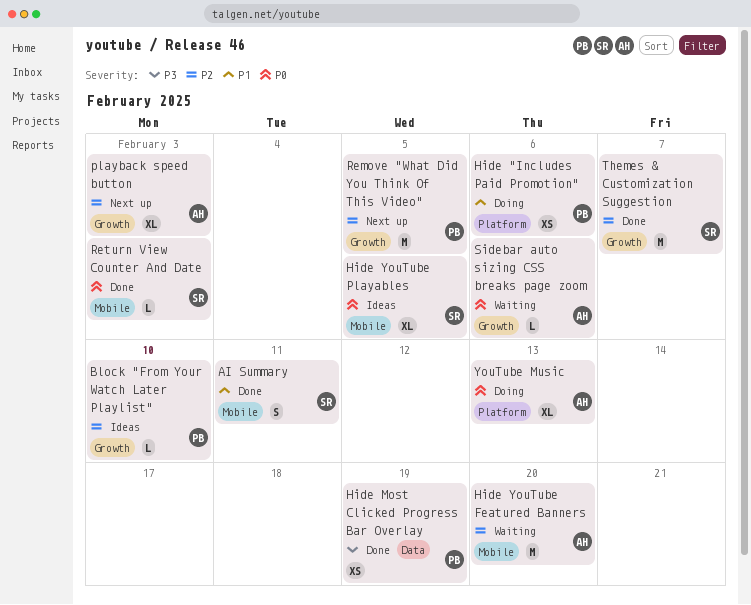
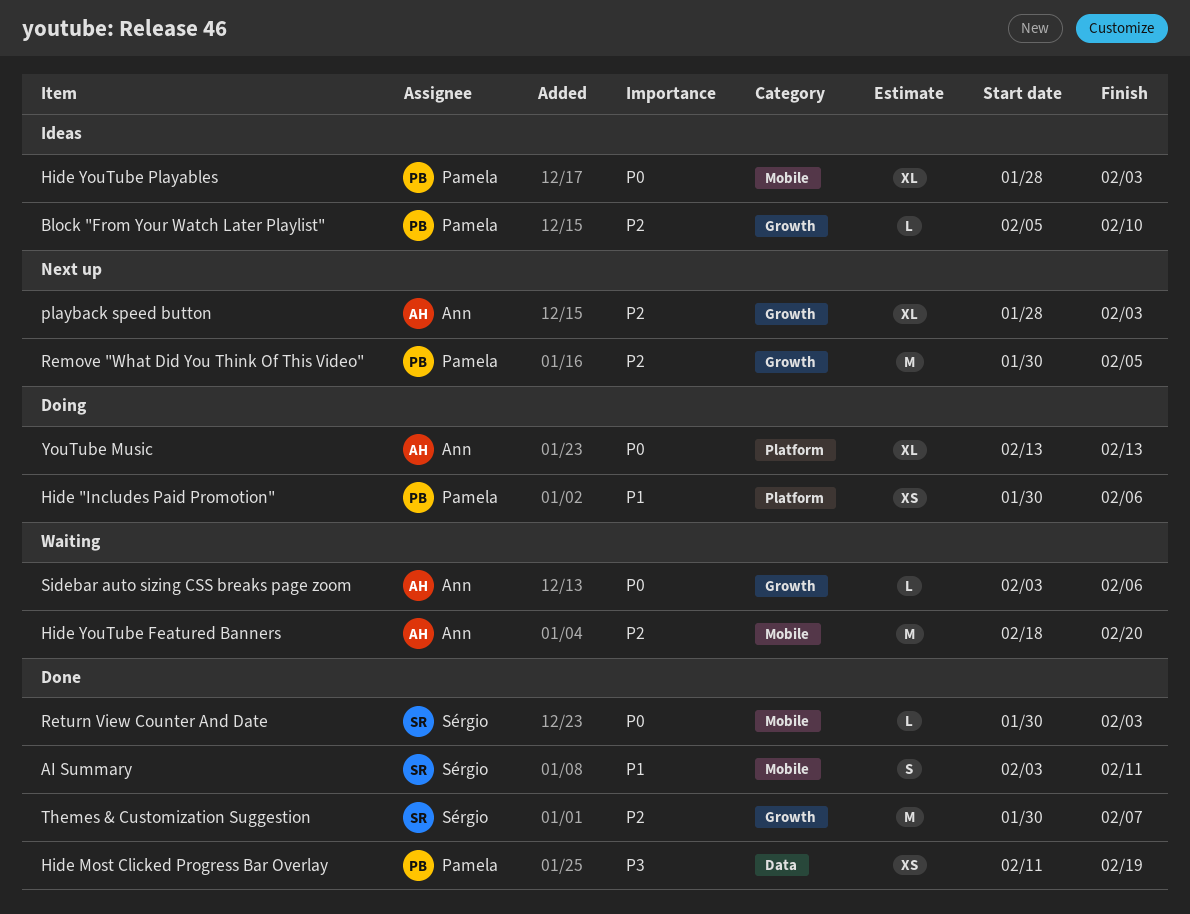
Hide YouTube Playables, owner: Sérgio -> Pamela
Hide YouTube Playables, due: Feb 5 -> Feb 3

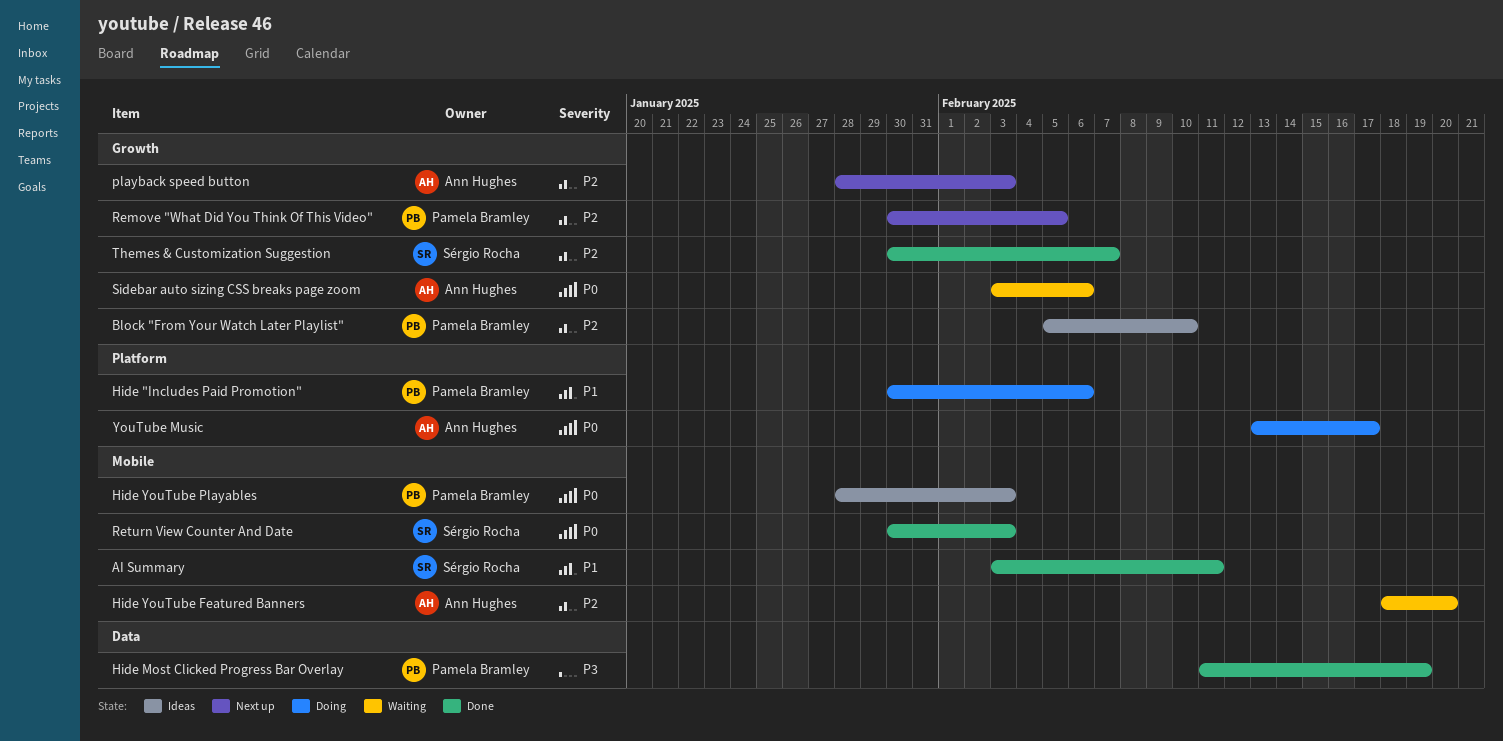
YouTube Music, due: Feb 13 -> Feb 17

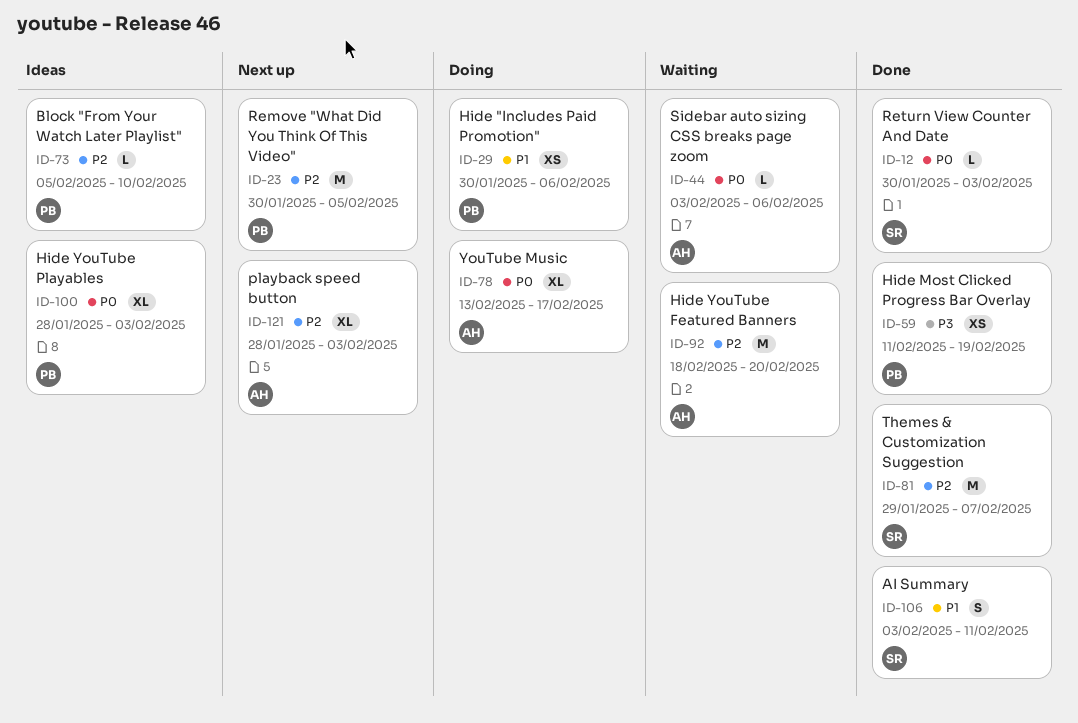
Themes & Customization Suggestion, start: Jan 30 -> Jan 29

